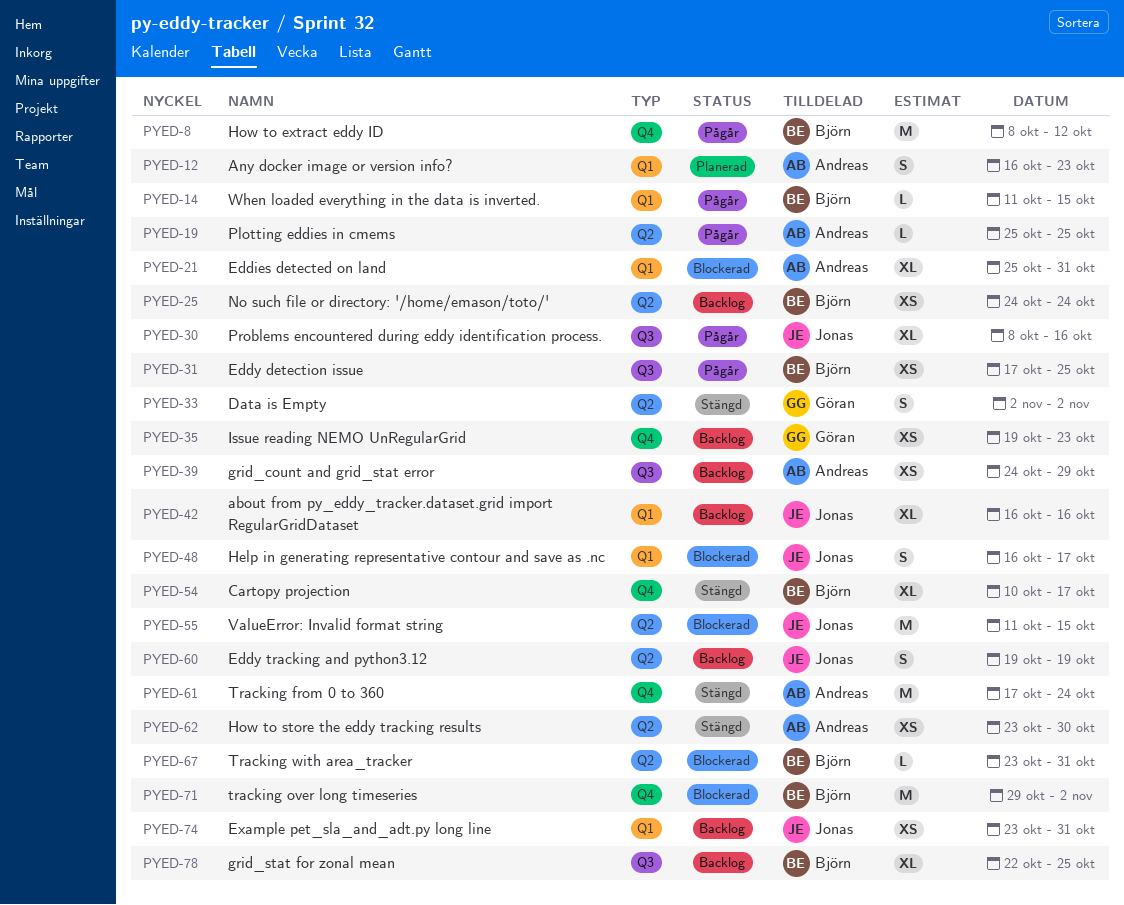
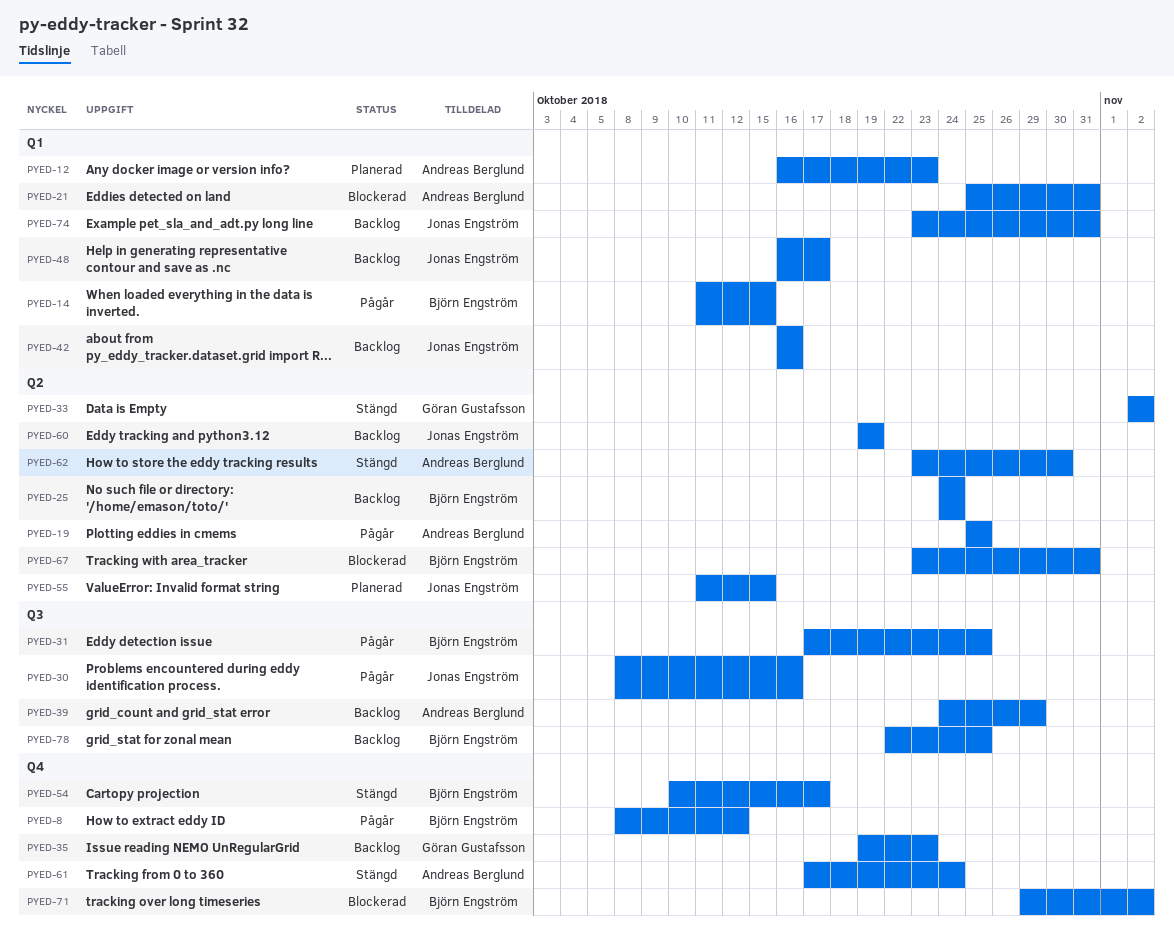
PYED-48, status: Blockerad -> Backlog
PYED-55, status: Blockerad -> Planerad

